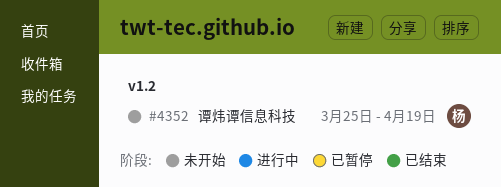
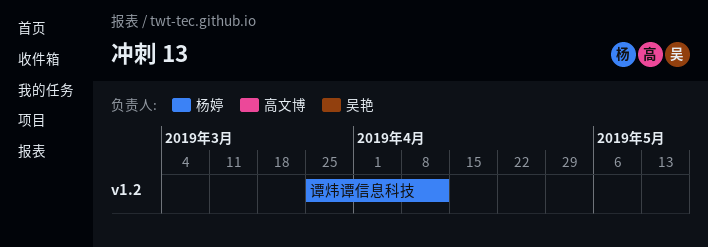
谭炜谭信息科技, due: Apr 19 -> Apr 12

